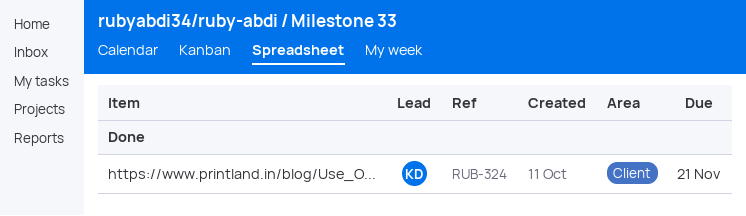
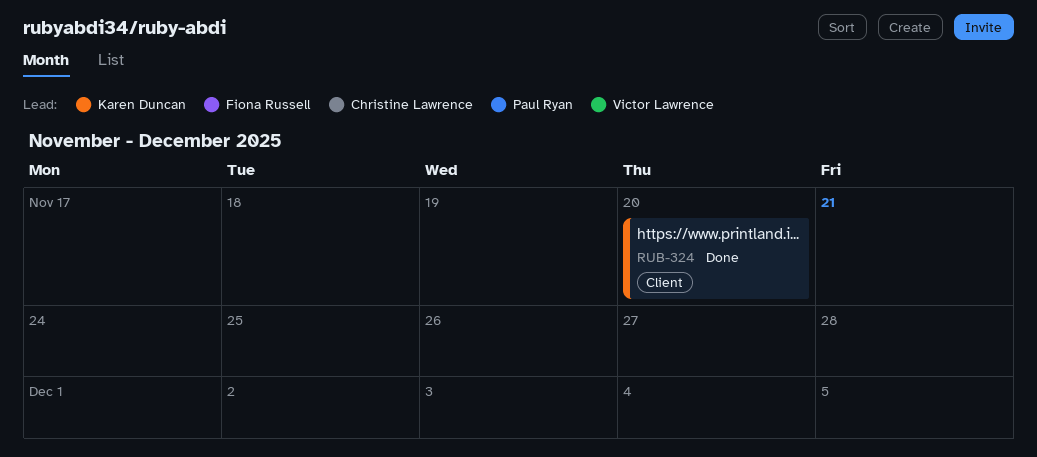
RUB-324, due: Nov 21 -> Nov 20

